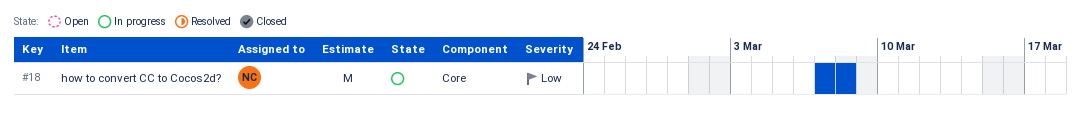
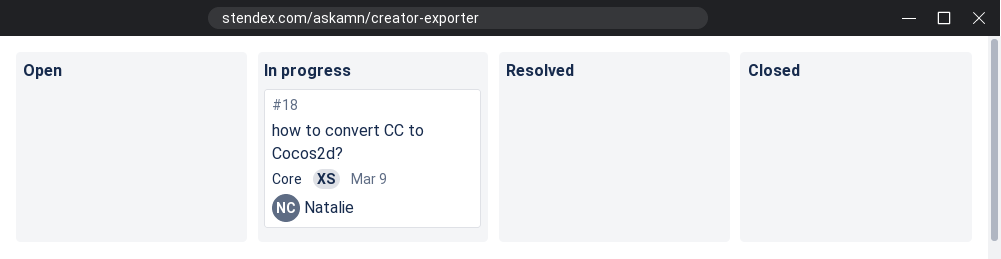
#18, estimate: M -> XS
#18, due: Mar 8 -> Mar 9

